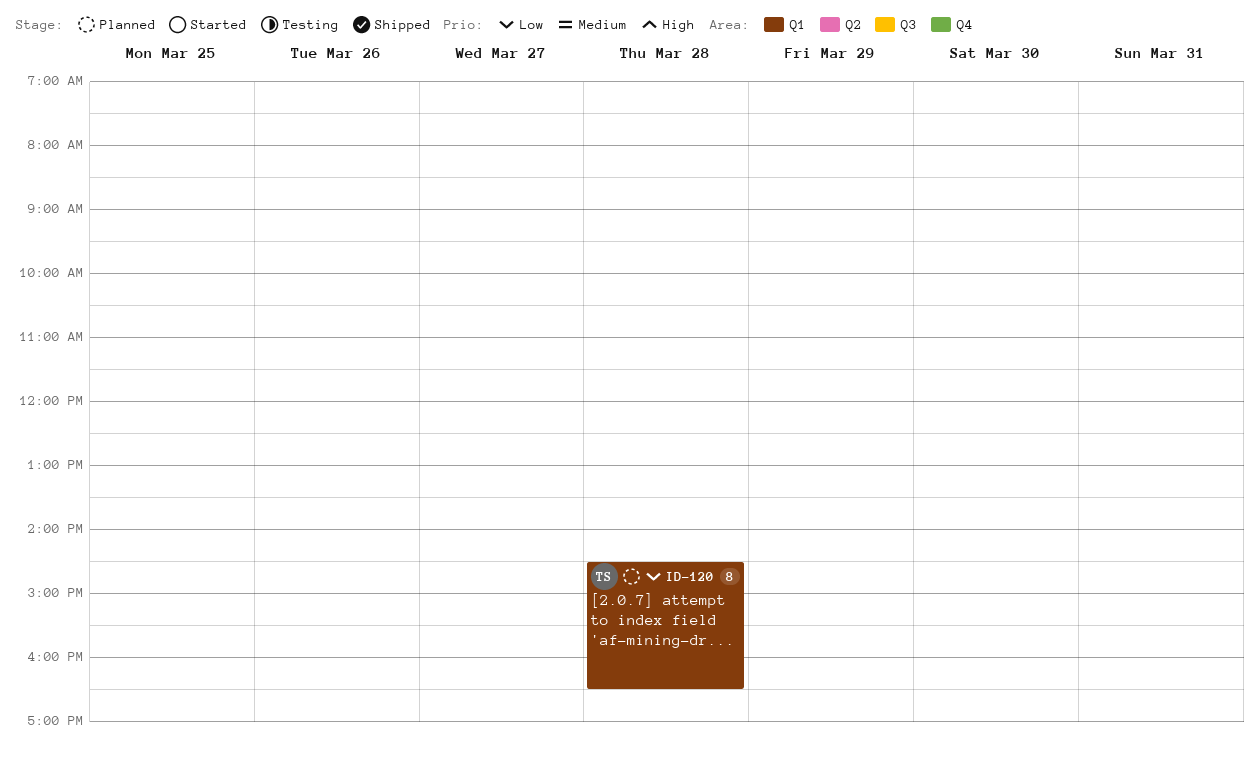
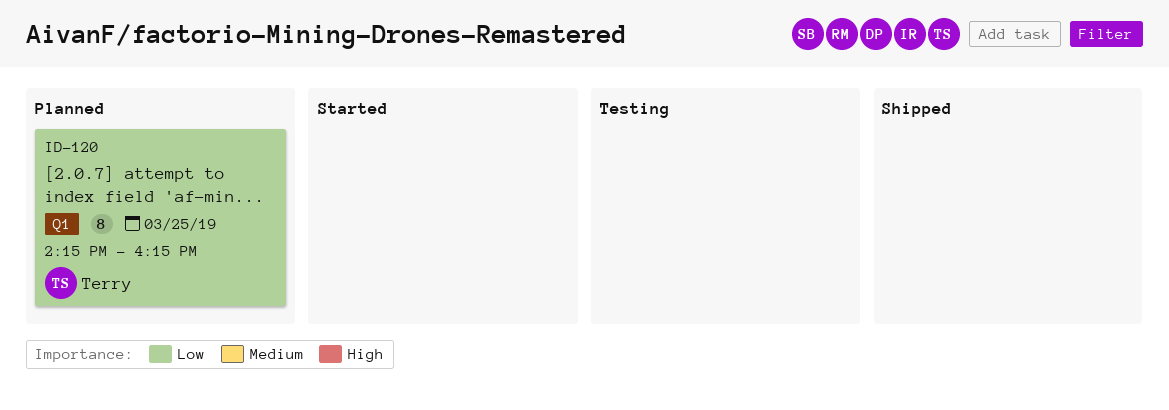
ID-120, day: Mar 28 -> Mar 25
ID-120, begins: 14:30 -> 14:15
ID-120, ends: 16:30 -> 16:15

